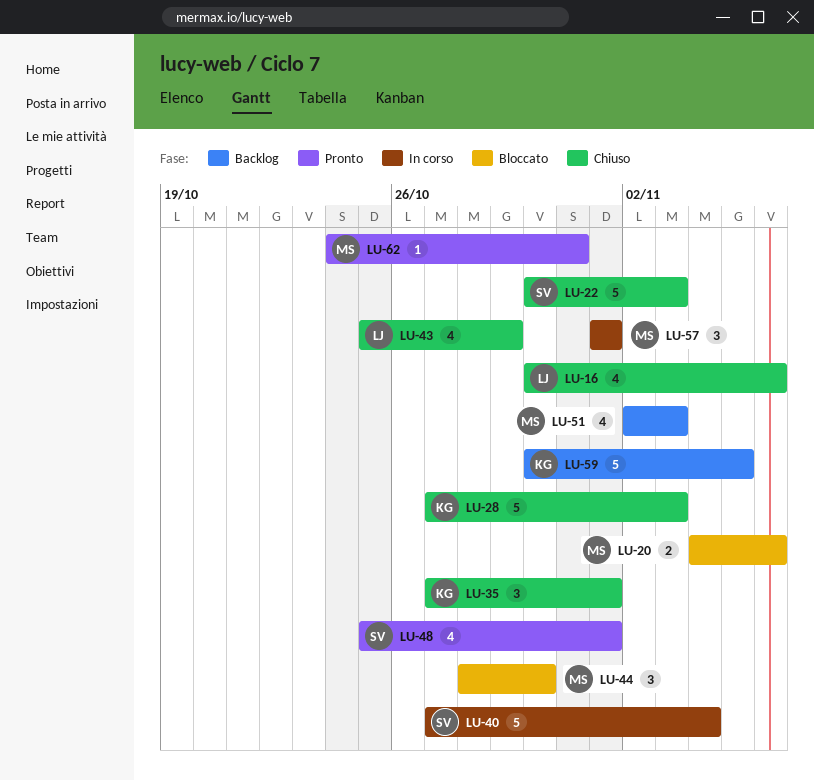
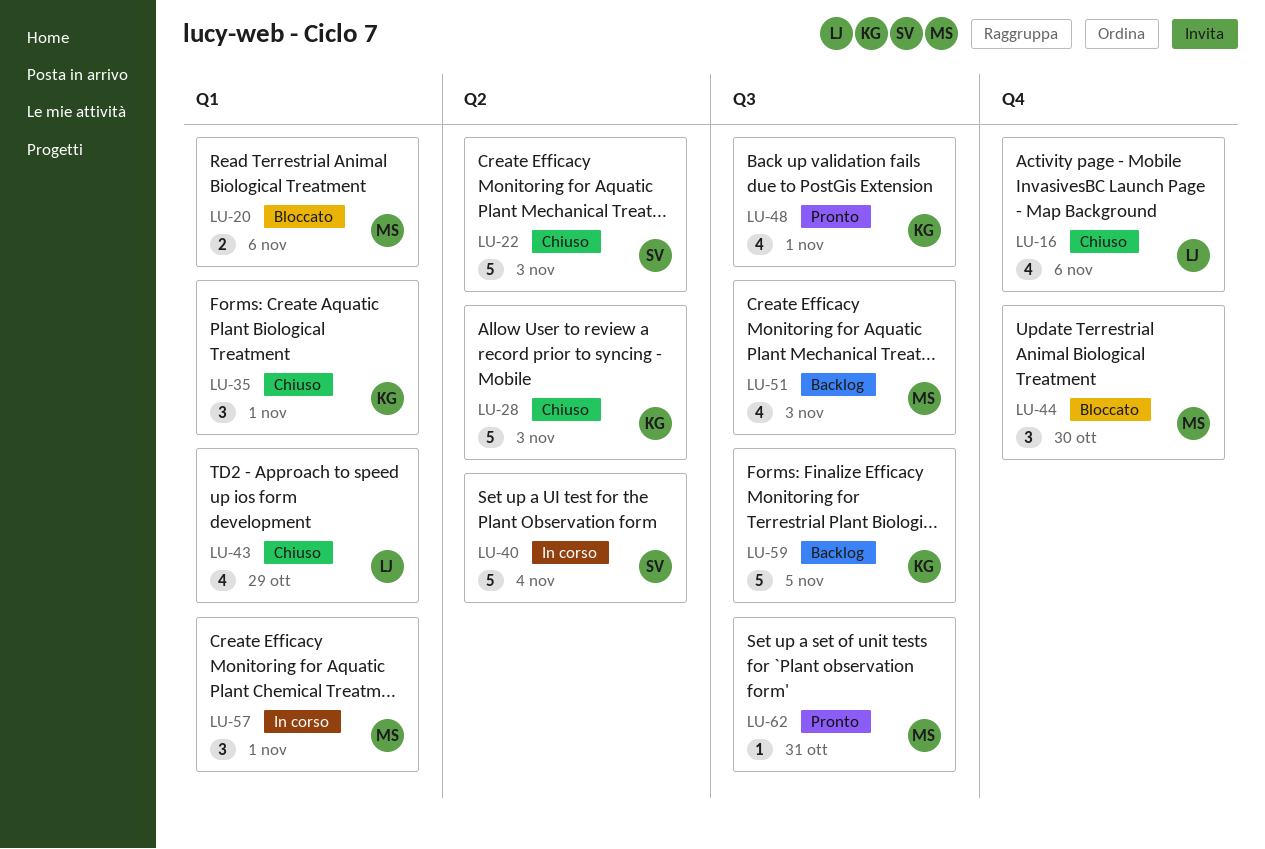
LU-48, owner: SV -> KG

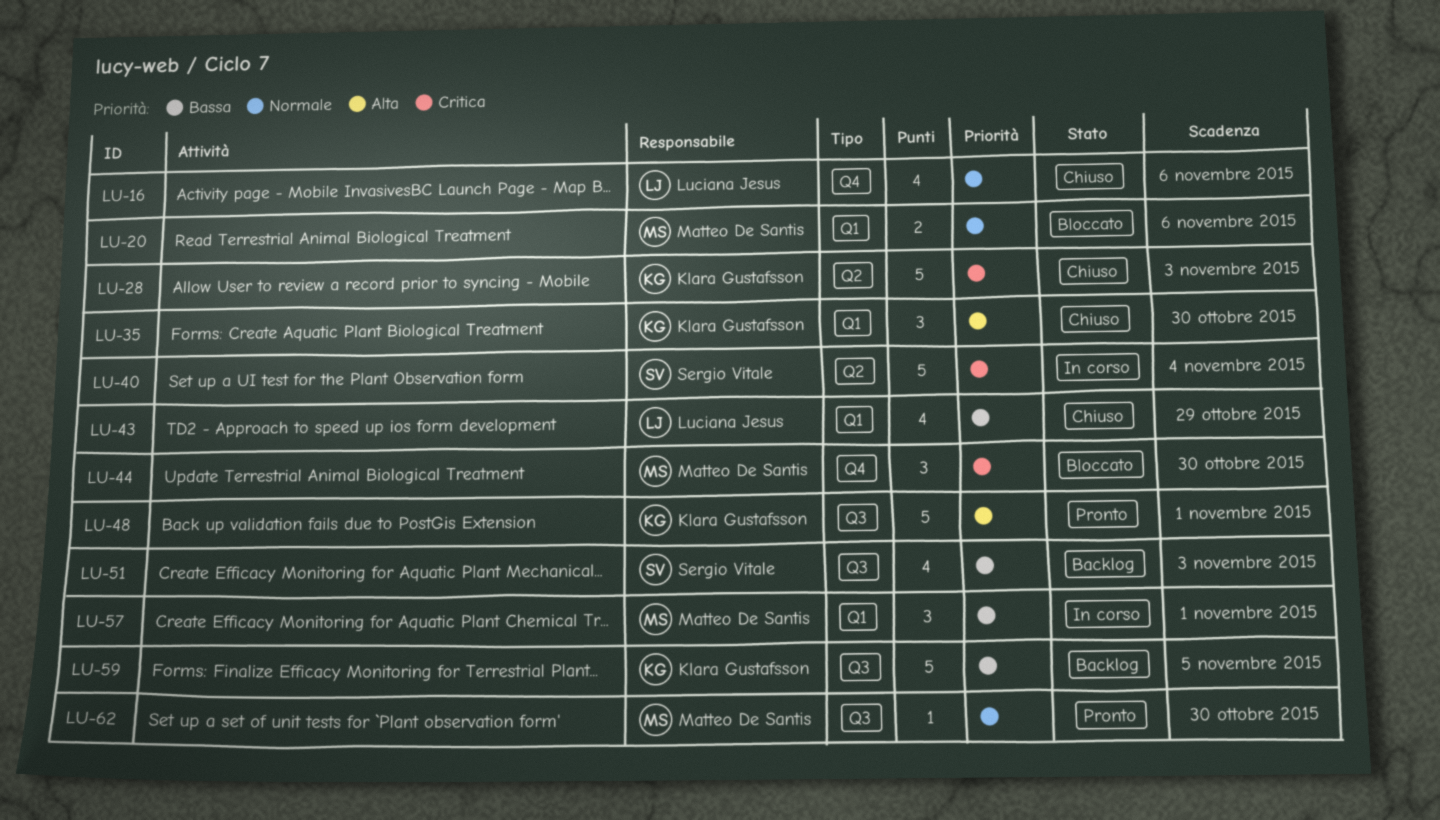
LU-22: present -> none
LU-35, due: Nov 1 -> Oct 30
LU-48, estimate: 4 -> 5
LU-51, owner: Matteo De Santis -> Sergio Vitale
LU-62, due: Oct 31 -> Oct 30

